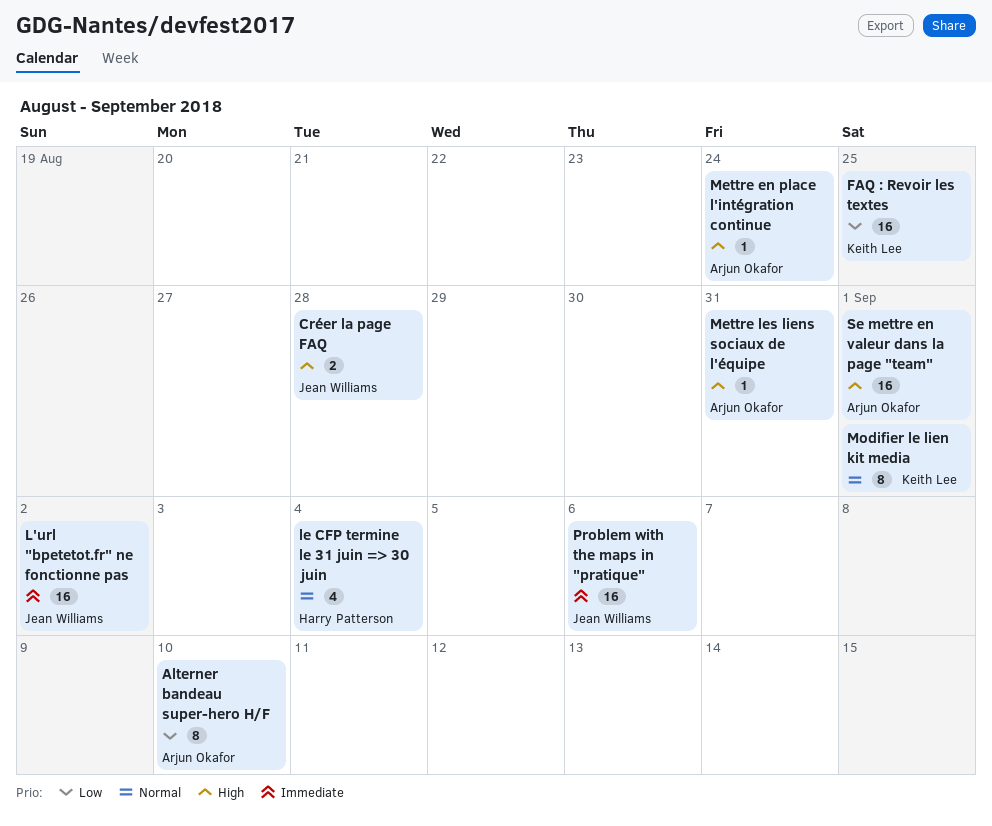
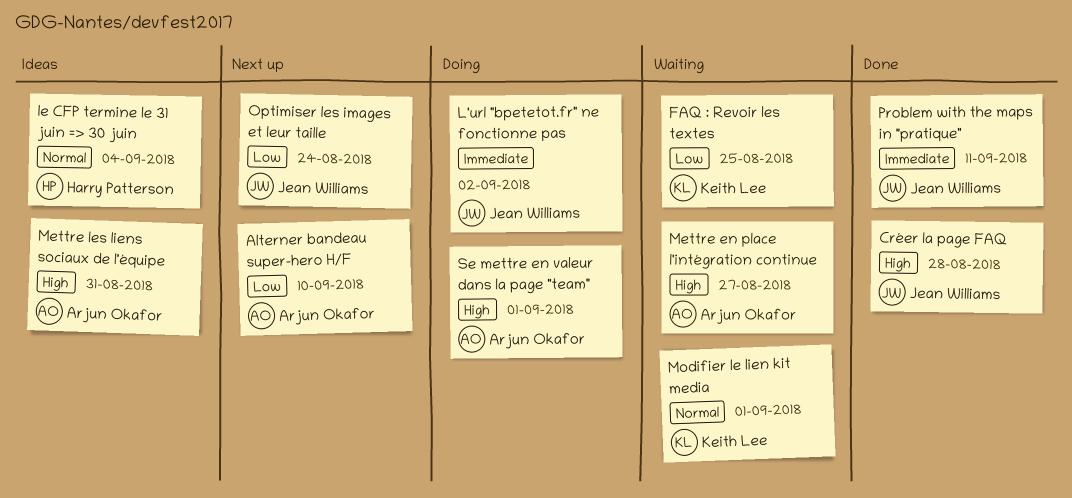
Mettre en place l'intégration continue, due: Aug 24 -> Aug 27
Optimiser les images et leur taille: none -> present
Problem with the maps in "pratique", due: Sep 6 -> Sep 11

